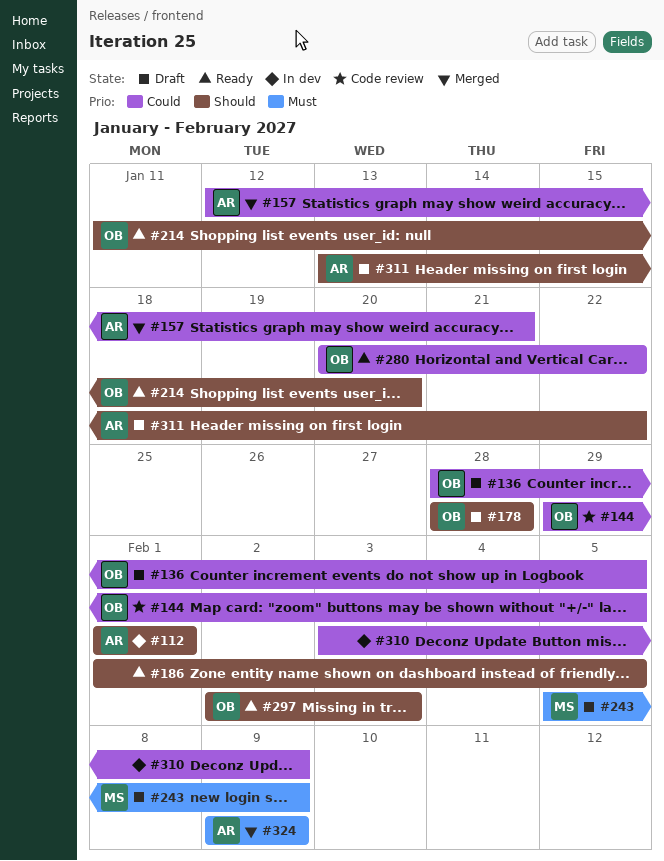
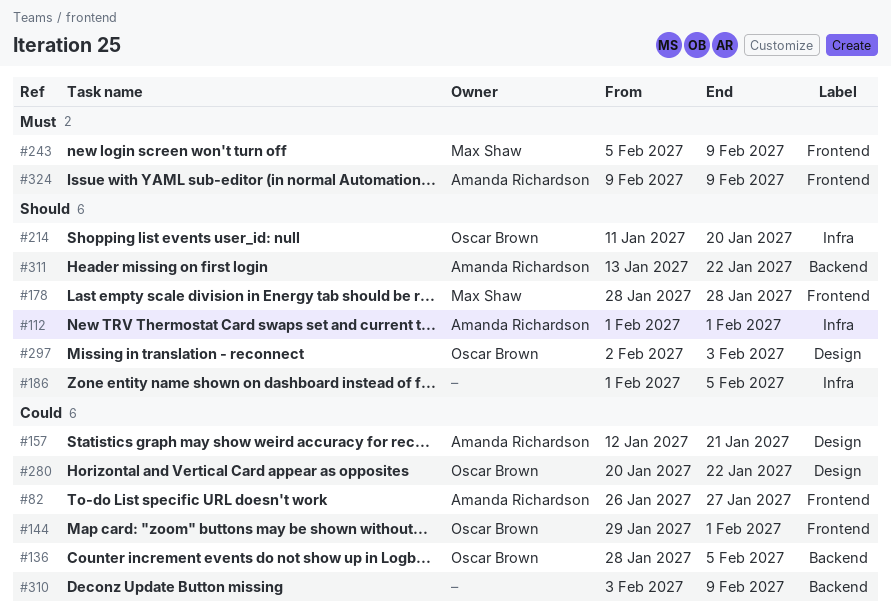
#82: none -> present
#144, due: Feb 5 -> Feb 1
#178, owner: Oscar Brown -> Max Shaw

